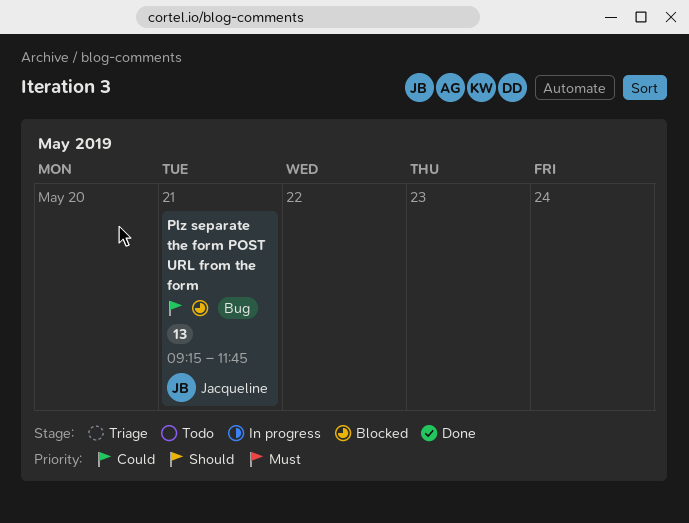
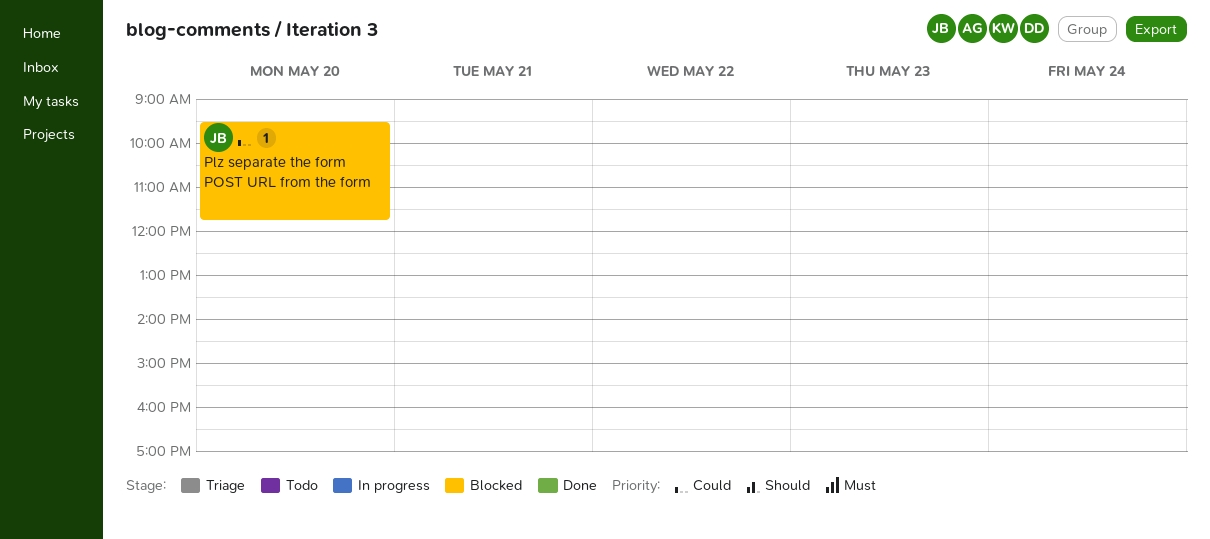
Plz separate the form POST URL from the form, estimate: 13 -> 1
Plz separate the form POST URL from the form, day: May 21 -> May 20
Plz separate the form POST URL from the form, begins: 09:15 -> 09:30

